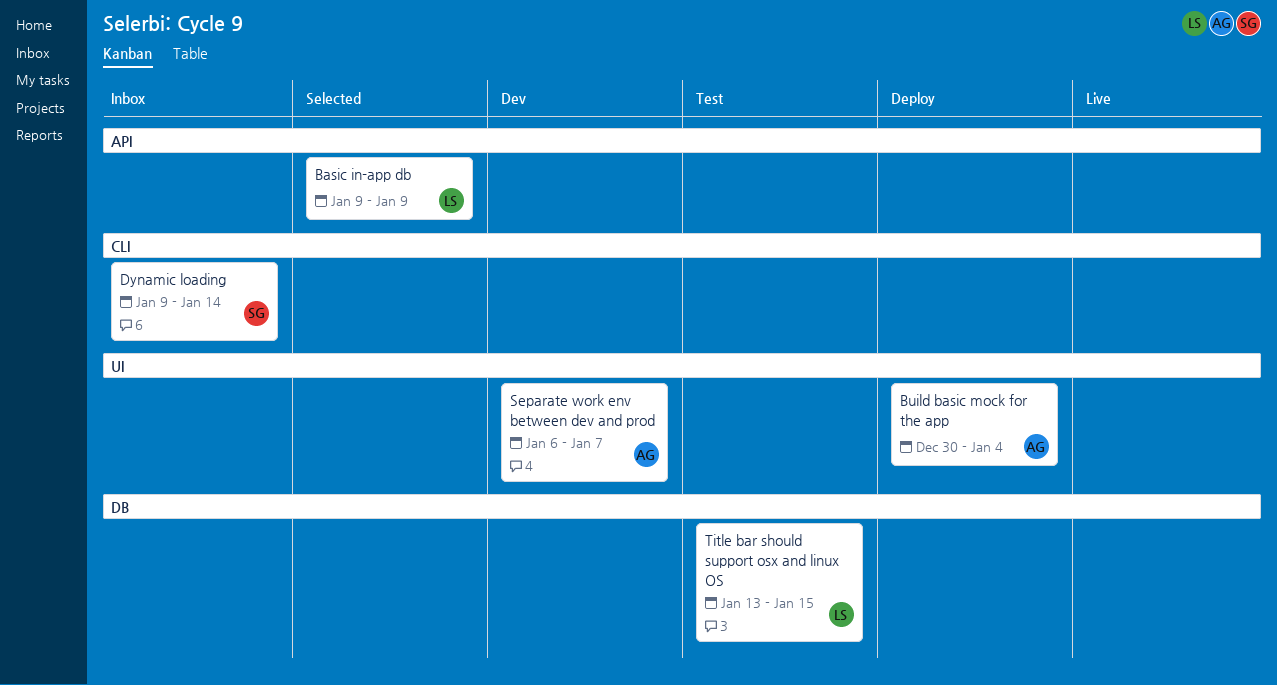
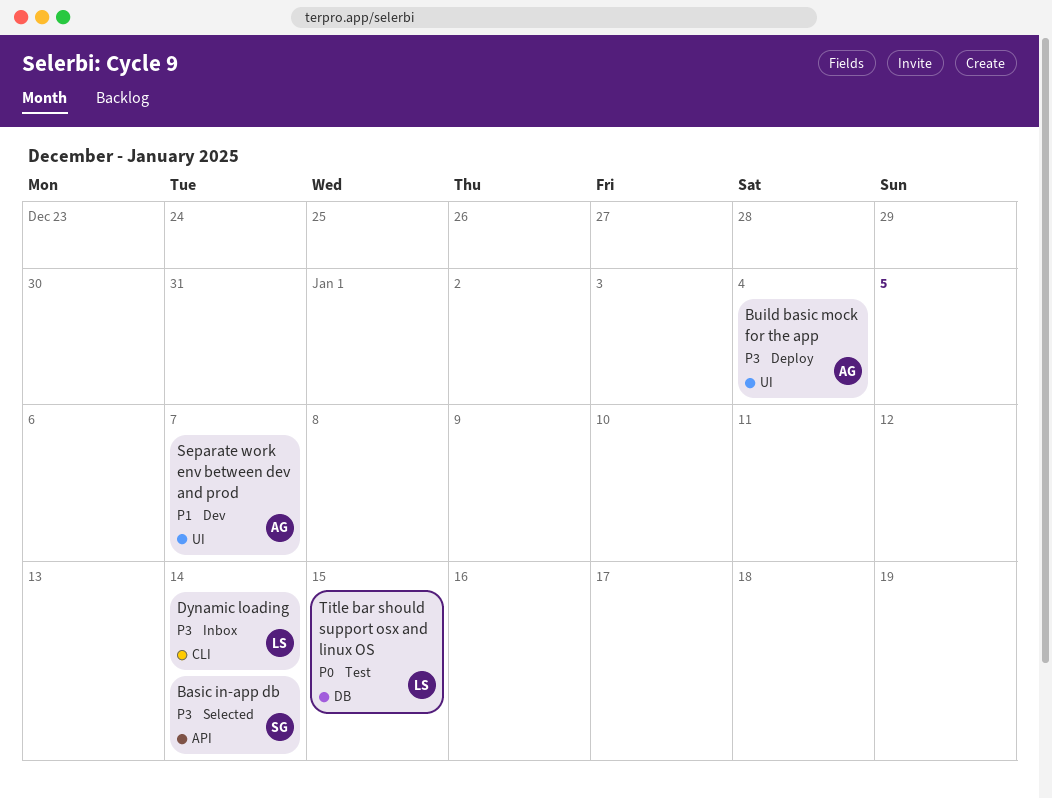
Basic in-app db, owner: LS -> SG
Basic in-app db, due: Jan 9 -> Jan 14
Dynamic loading, owner: SG -> LS

